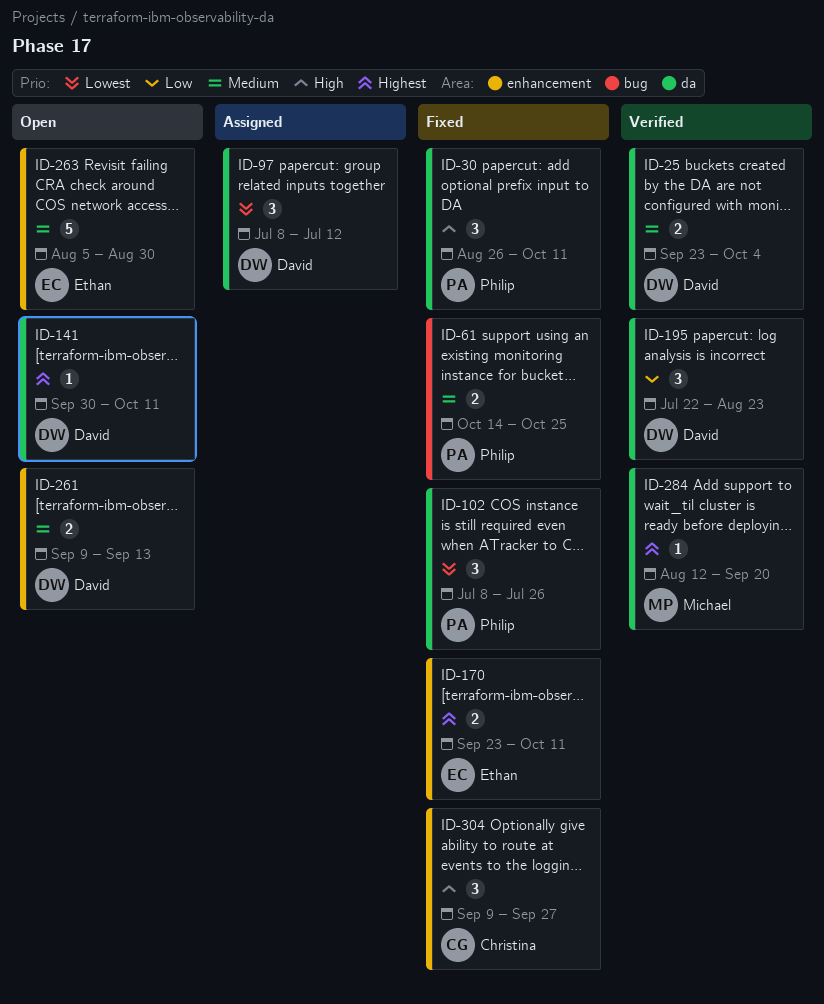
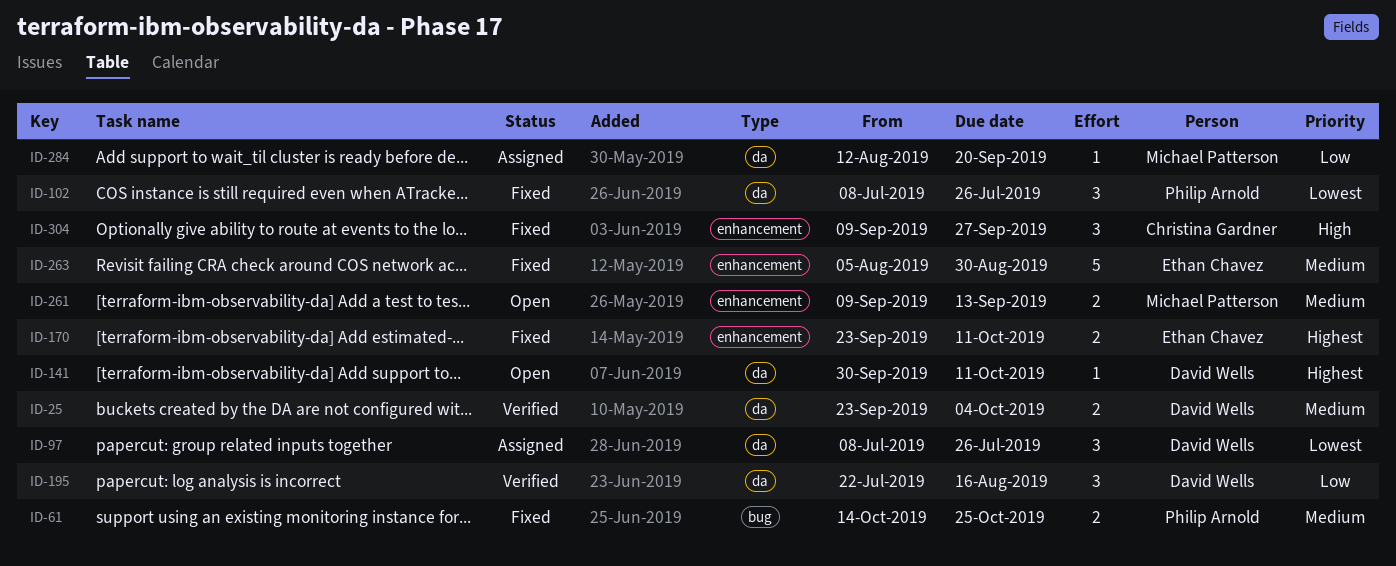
ID-30: present -> none
ID-97, due: Jul 12 -> Jul 26
ID-195, due: Aug 23 -> Aug 16
ID-261, owner: David Wells -> Michael Patterson
ID-263, status: Open -> Fixed
ID-284, status: Verified -> Assigned
ID-284, priority: Highest -> Low

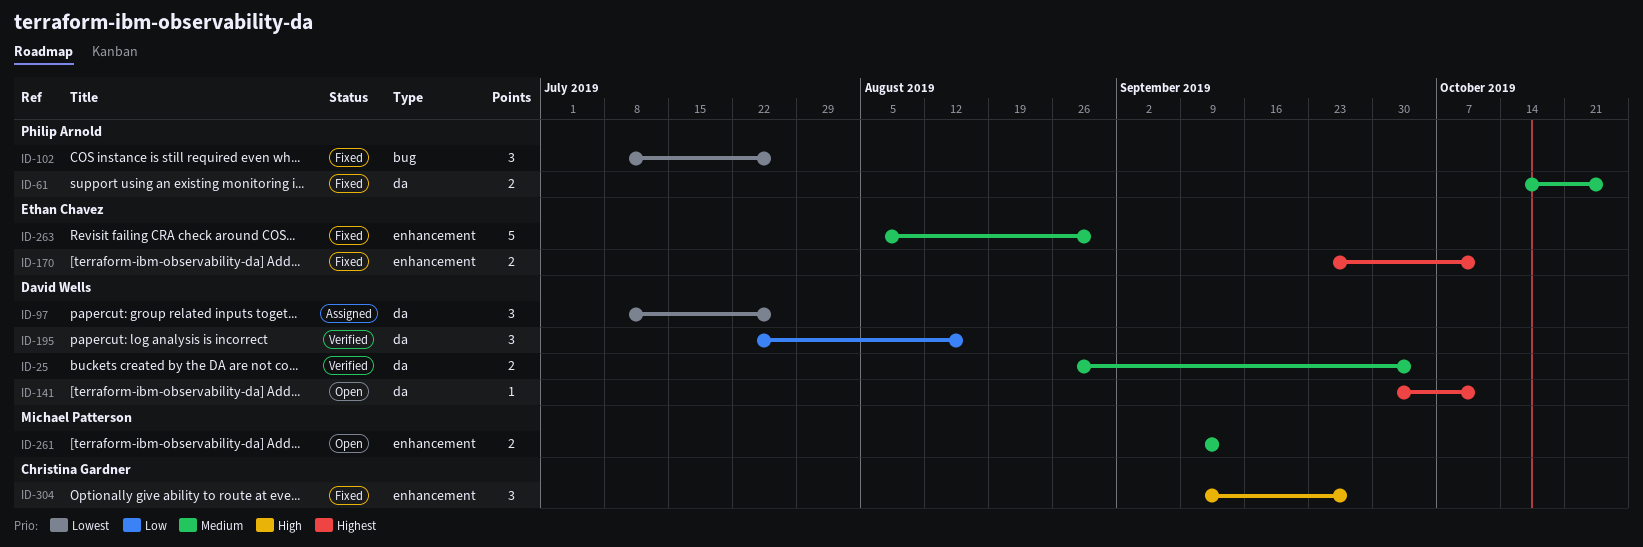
ID-25, start: Sep 23 -> Aug 26
ID-61, label: bug -> da
ID-102, label: da -> bug
ID-284: present -> none

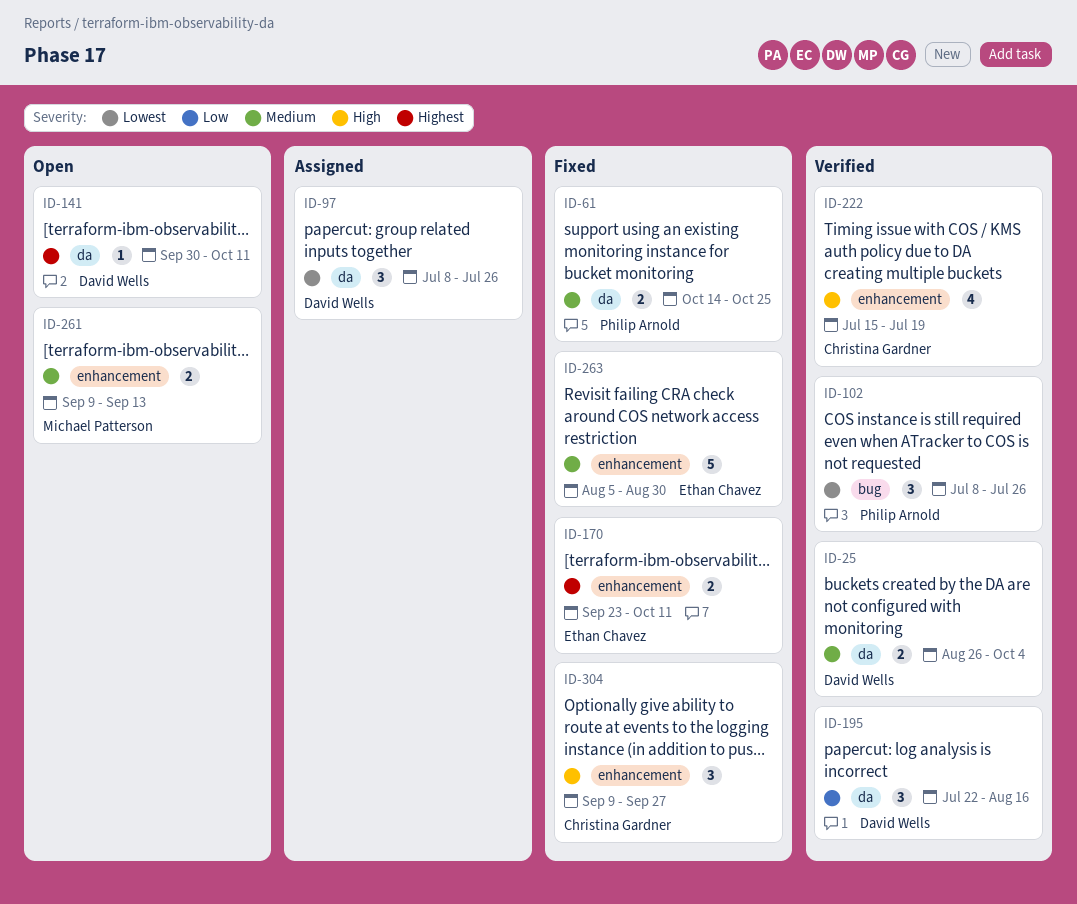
ID-102, status: Fixed -> Verified
ID-222: none -> present

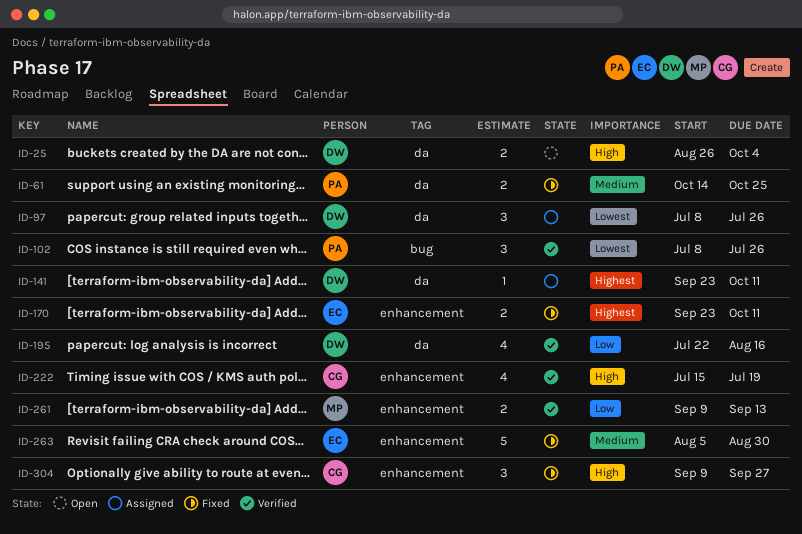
ID-25, status: Verified -> Open
ID-25, priority: Medium -> High
ID-141, status: Open -> Assigned
ID-141, start: Sep 30 -> Sep 23
ID-195, estimate: 3 -> 4
ID-261, status: Open -> Verified
ID-261, priority: Medium -> Low

